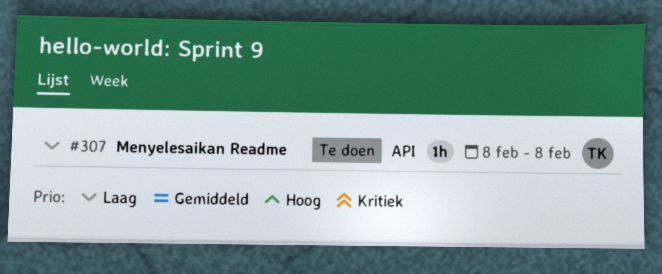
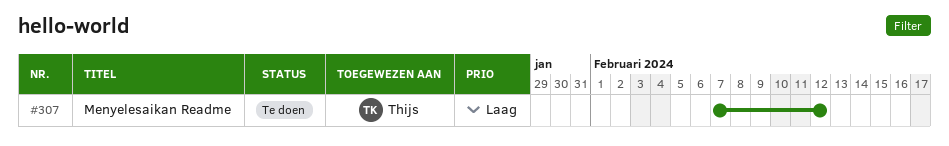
#307, start: Feb 8 -> Feb 7
#307, due: Feb 8 -> Feb 12

